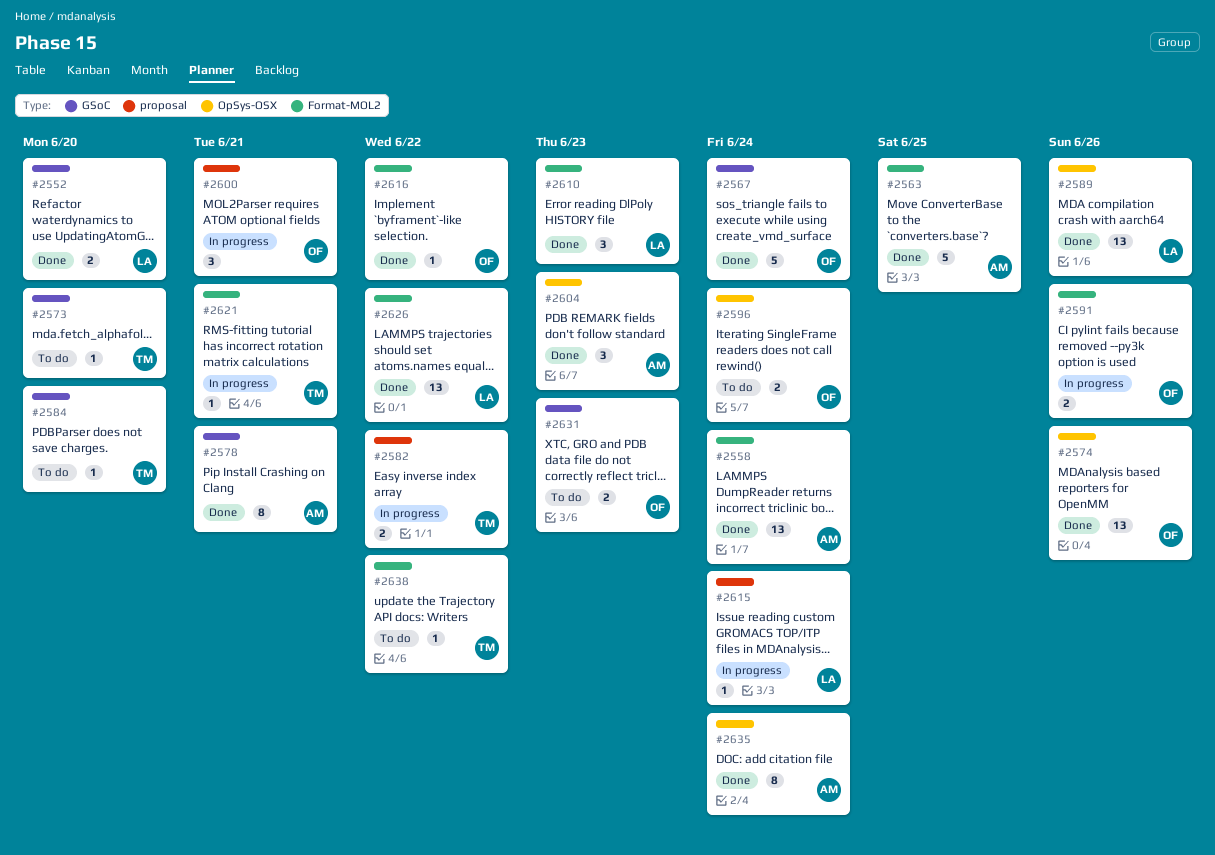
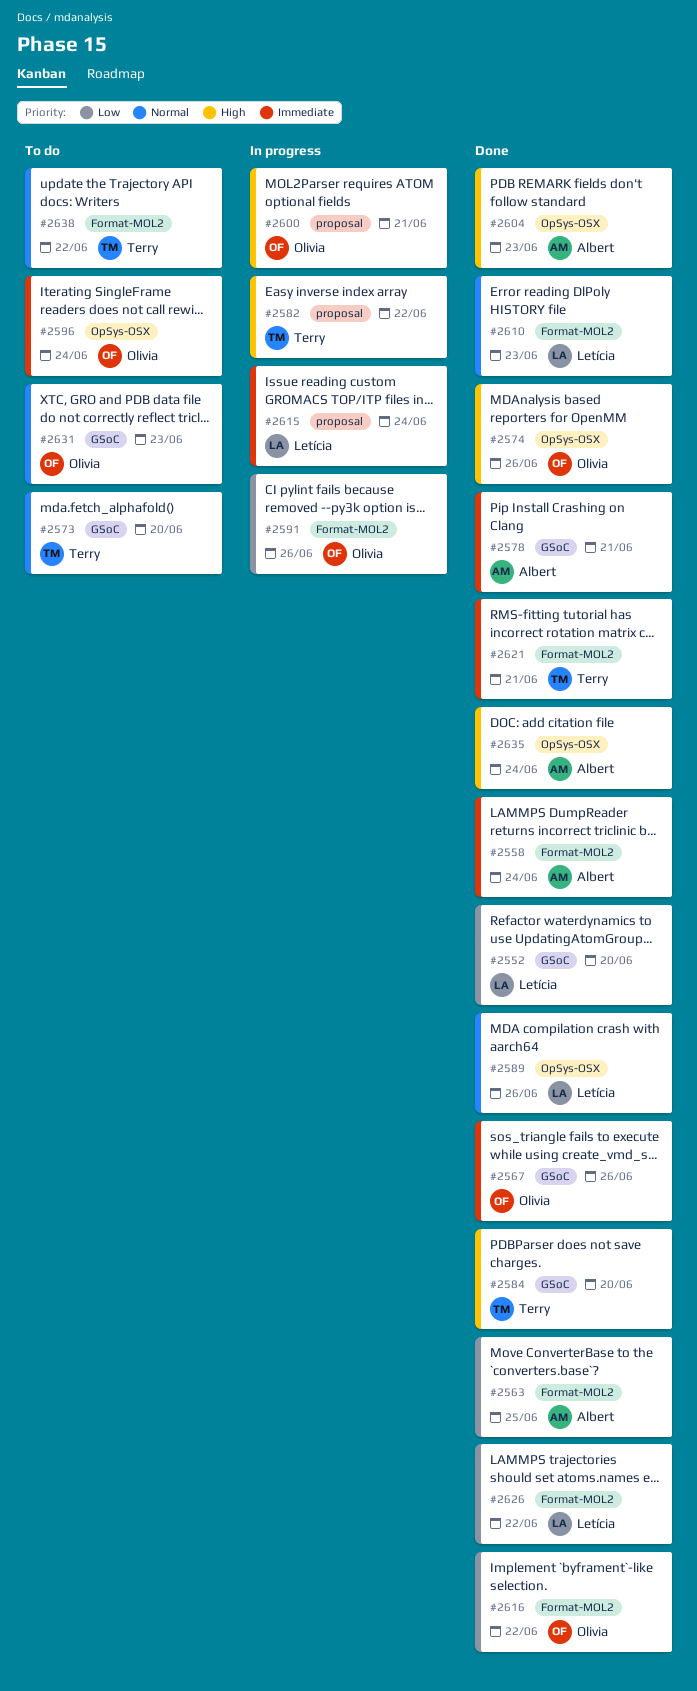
#2567, due: Jun 24 -> Jun 26
#2584, status: To do -> Done
#2621, status: In progress -> Done

